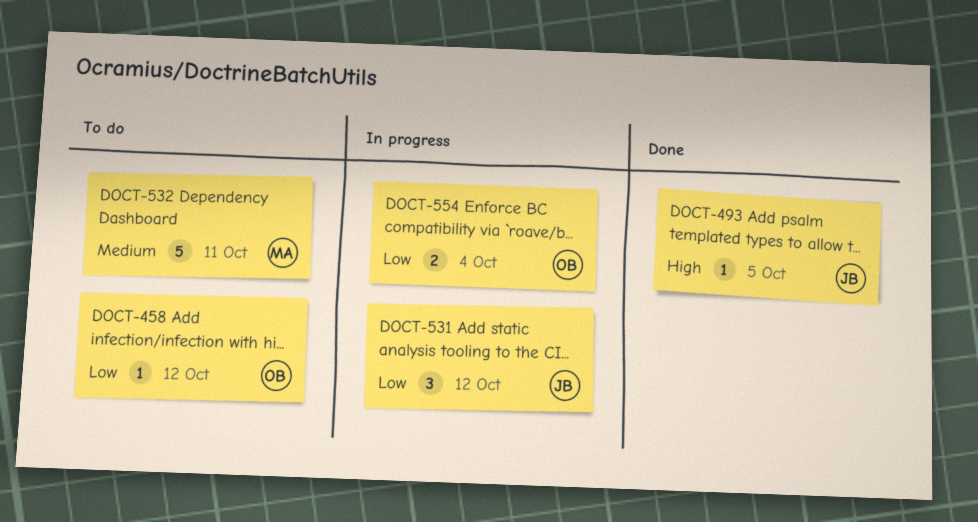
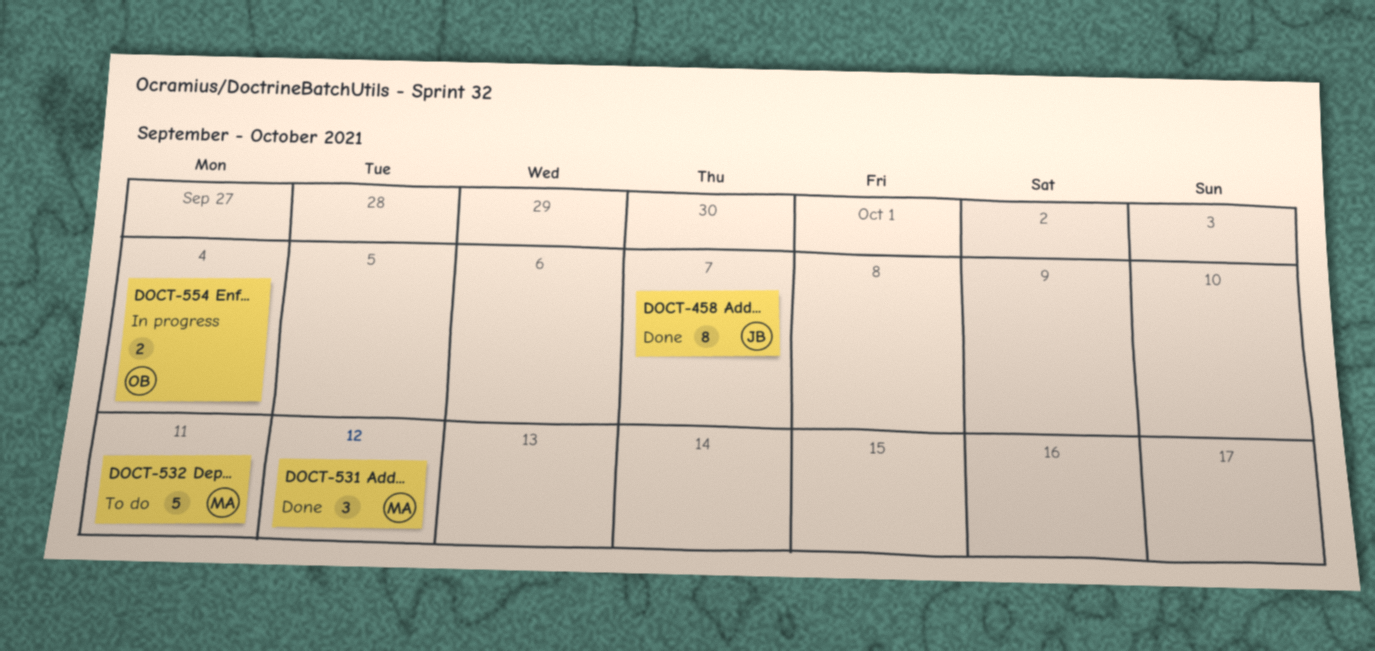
DOCT-458, status: To do -> Done
DOCT-458, owner: OB -> JB
DOCT-458, estimate: 1 -> 8
DOCT-458, due: Oct 12 -> Oct 7
DOCT-493: present -> none
DOCT-531, status: In progress -> Done
DOCT-531, owner: JB -> MA

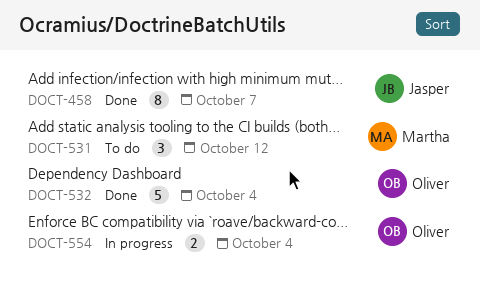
DOCT-531, status: Done -> To do
DOCT-532, status: To do -> Done
DOCT-532, owner: Martha -> Oliver
DOCT-532, due: Oct 11 -> Oct 4

